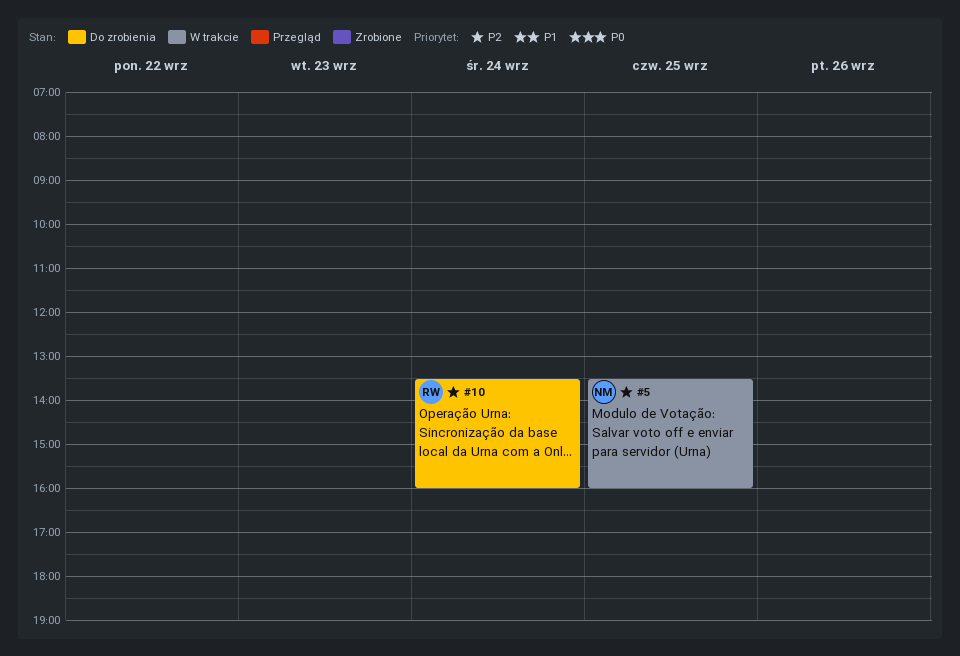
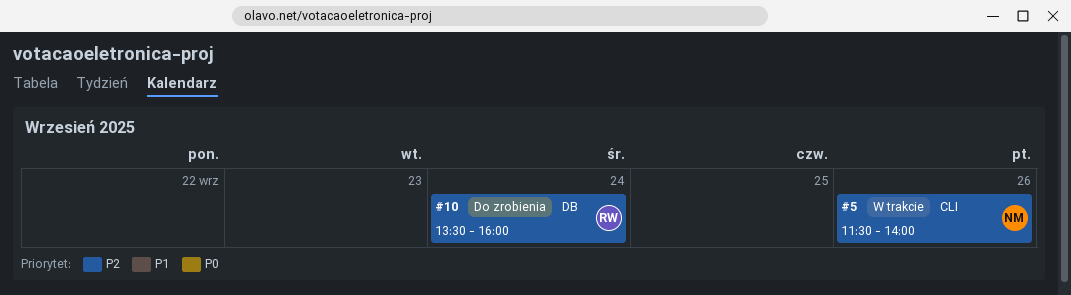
#5, day: Sep 25 -> Sep 26
#5, begins: 13:30 -> 11:30
#5, ends: 16:00 -> 14:00

